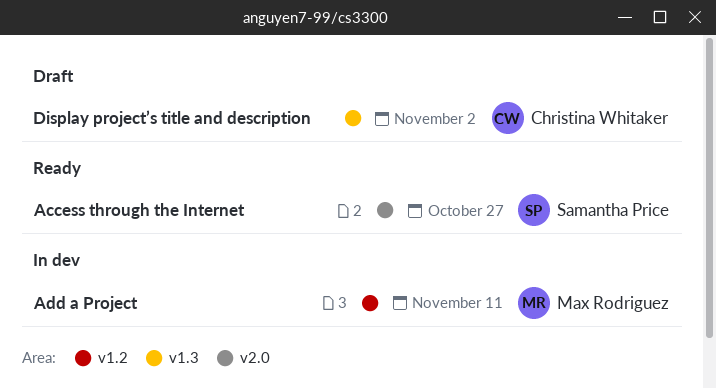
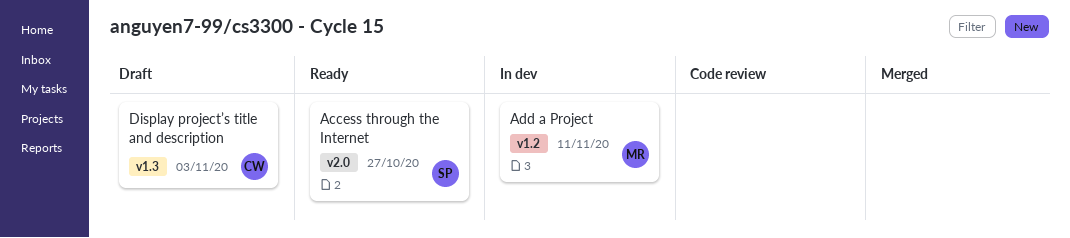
Display project’s title and description, due: Nov 2 -> Nov 3

